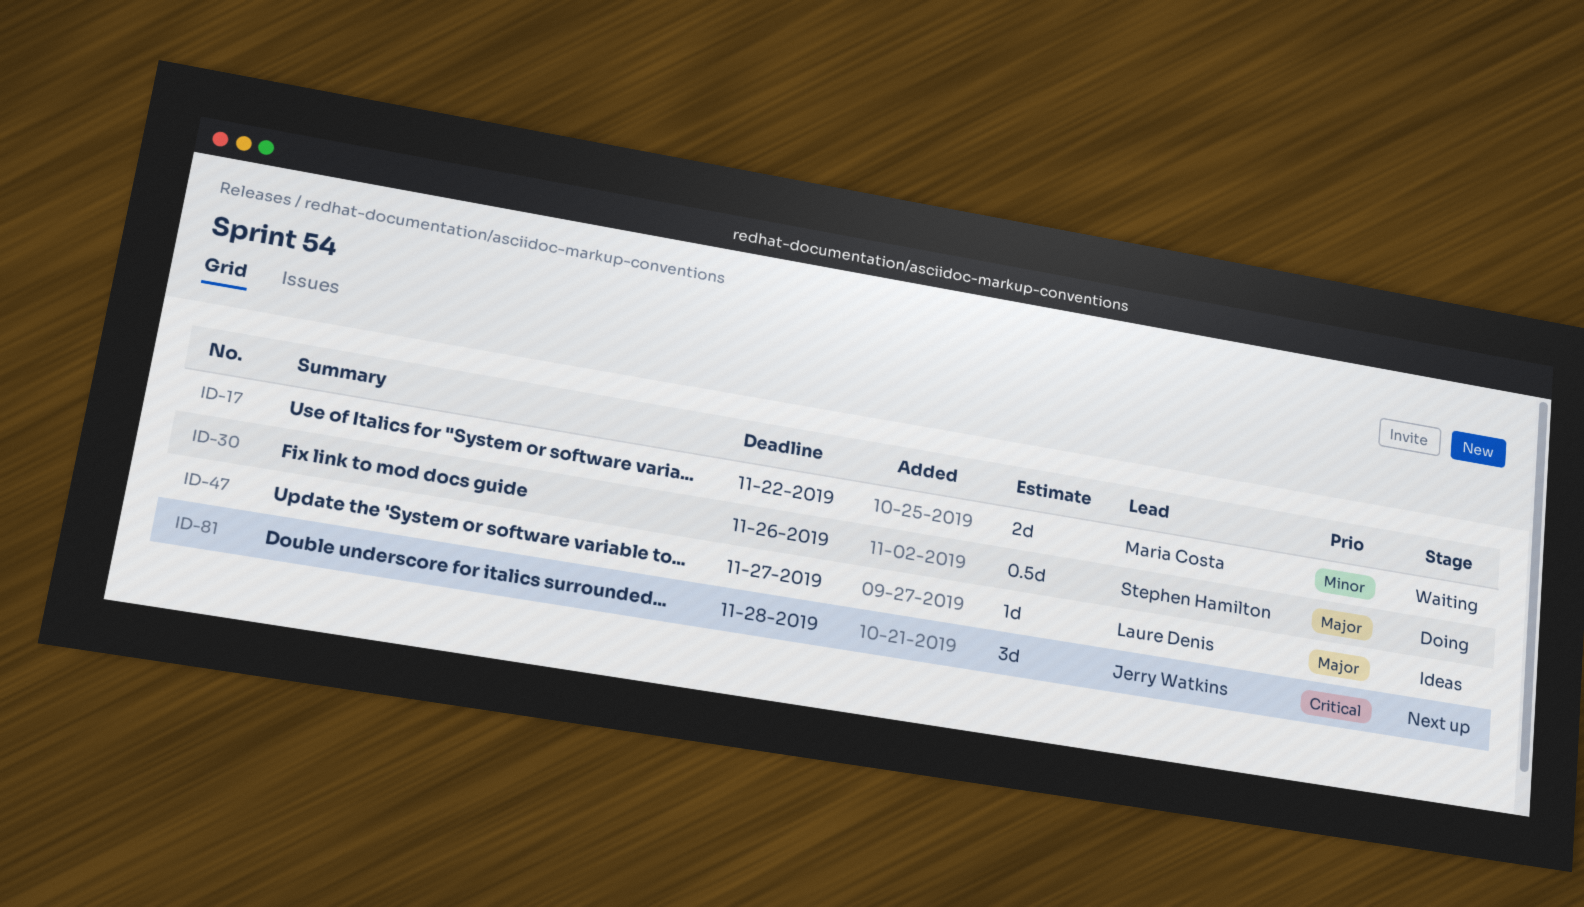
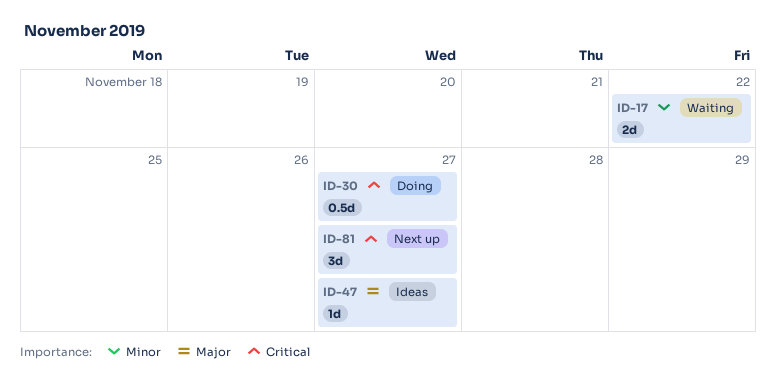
ID-30, priority: Major -> Critical
ID-30, due: Nov 26 -> Nov 27
ID-81, due: Nov 28 -> Nov 27

